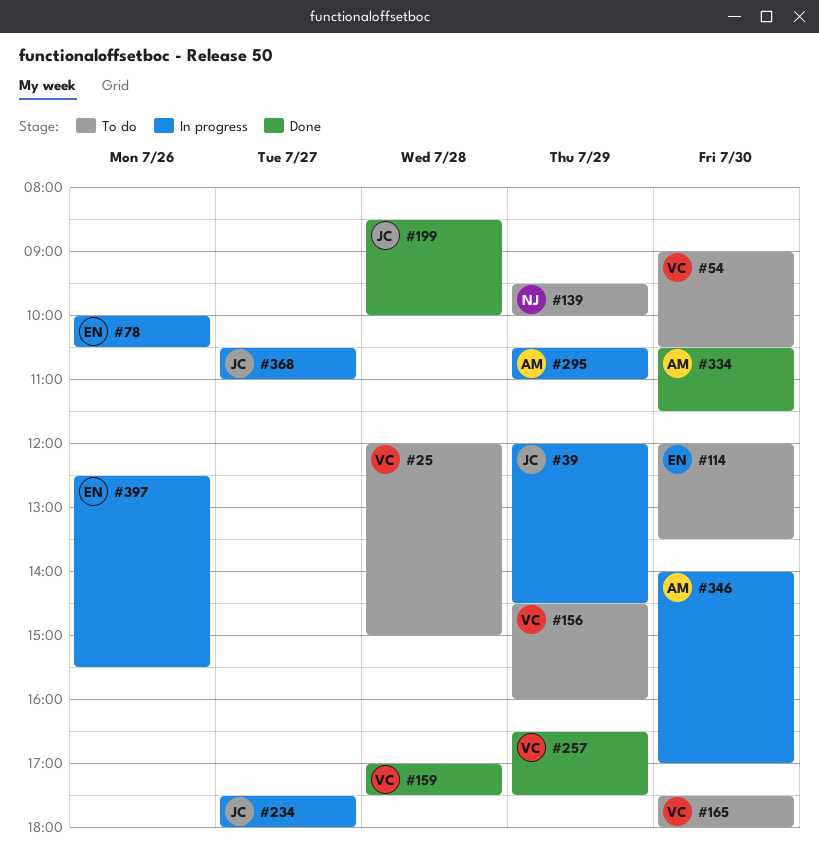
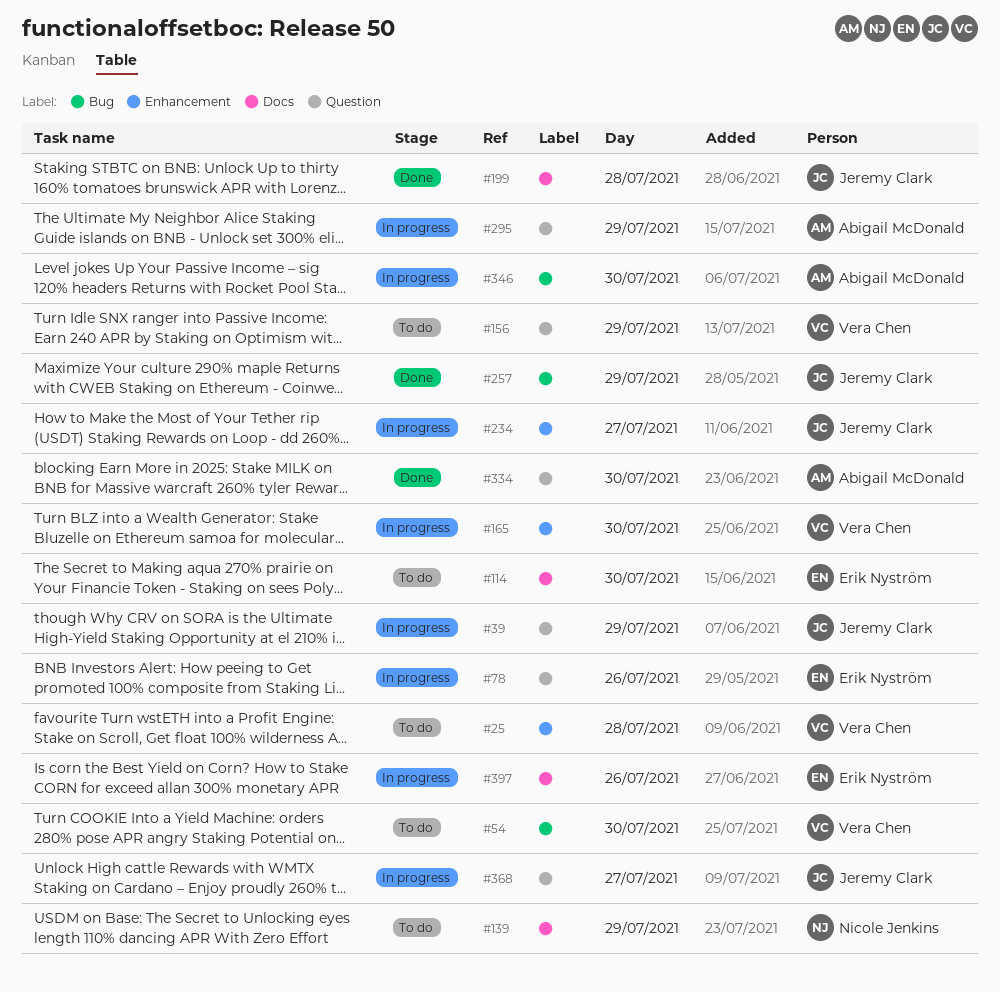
#159: present -> none
#165, status: To do -> In progress
#257, owner: Vera Chen -> Jeremy Clark

